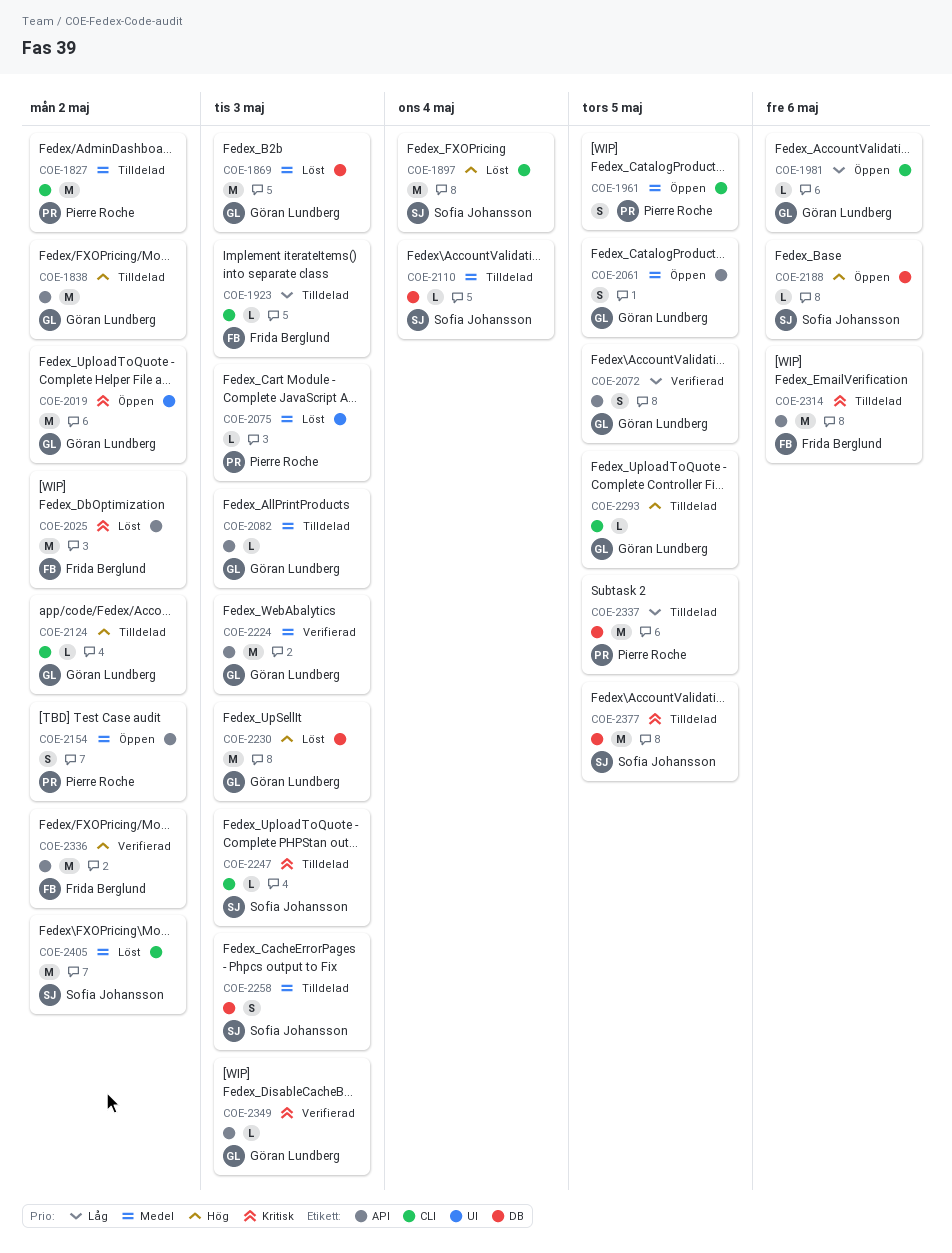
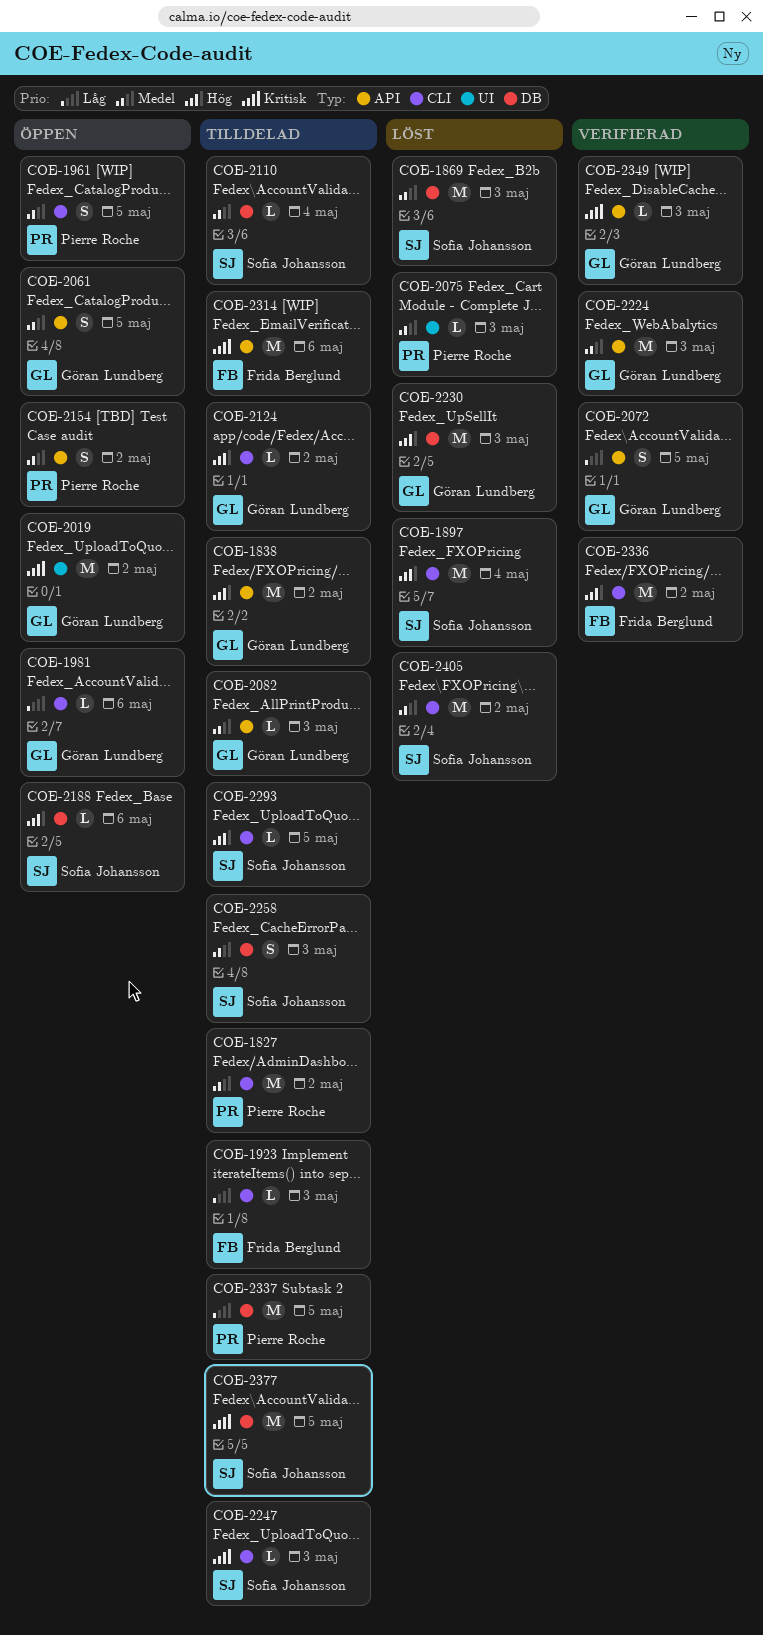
COE-1869, owner: Göran Lundberg -> Sofia Johansson
COE-2025: present -> none
COE-2293, owner: Göran Lundberg -> Sofia Johansson
COE-2336, label: API -> CLI

